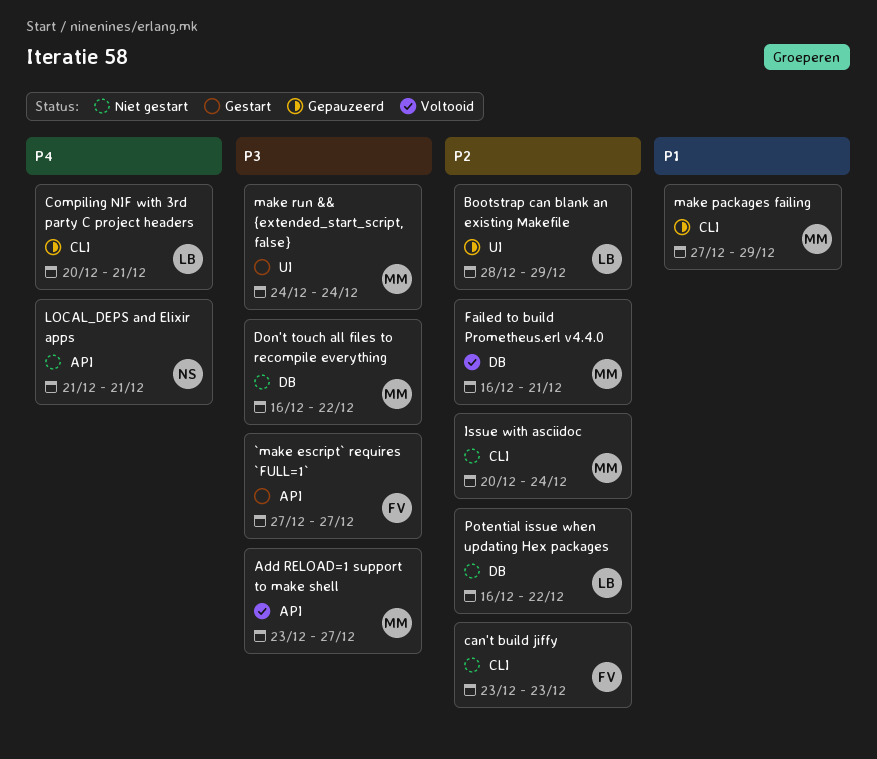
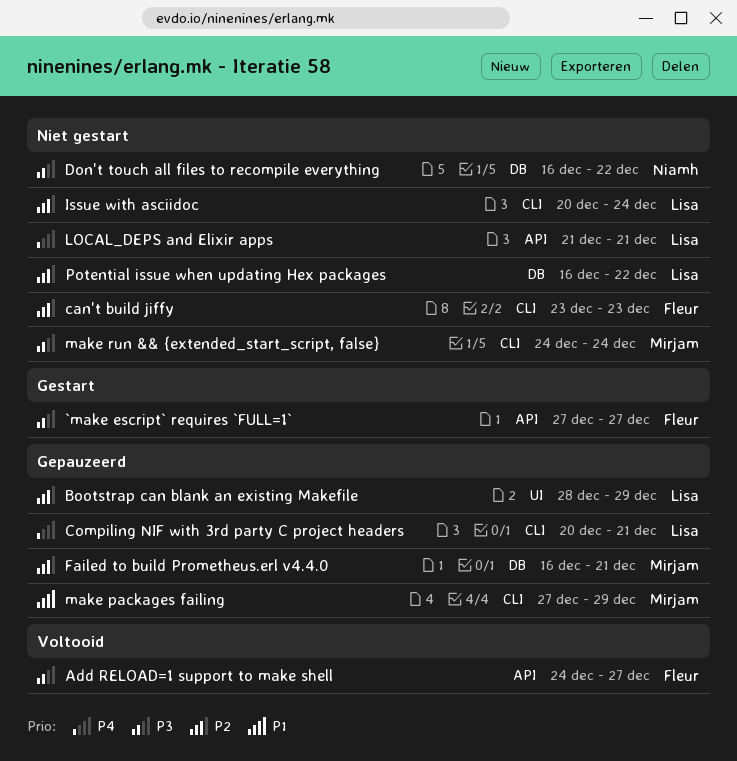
Add RELOAD=1 support to make shell, owner: Mirjam -> Fleur
Add RELOAD=1 support to make shell, start: Dec 23 -> Dec 24
Don't touch all files to recompile everything, owner: Mirjam -> Niamh
Failed to build Prometheus.erl v4.4.0, status: Voltooid -> Gepauzeerd
Issue with asciidoc, owner: Mirjam -> Lisa
LOCAL_DEPS and Elixir apps, owner: Niamh -> Lisa
make run && {extended_start_script, false}, status: Gestart -> Niet gestart
make run && {extended_start_script, false}, label: UI -> CLI

